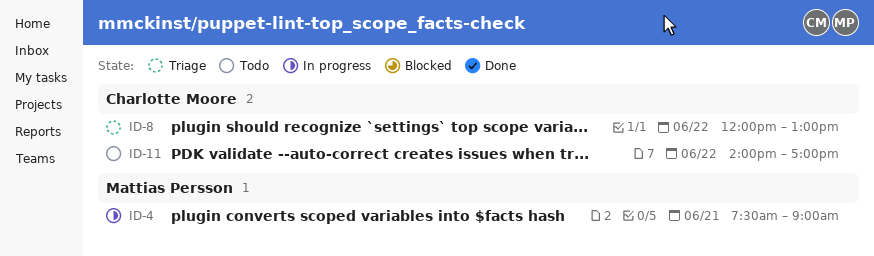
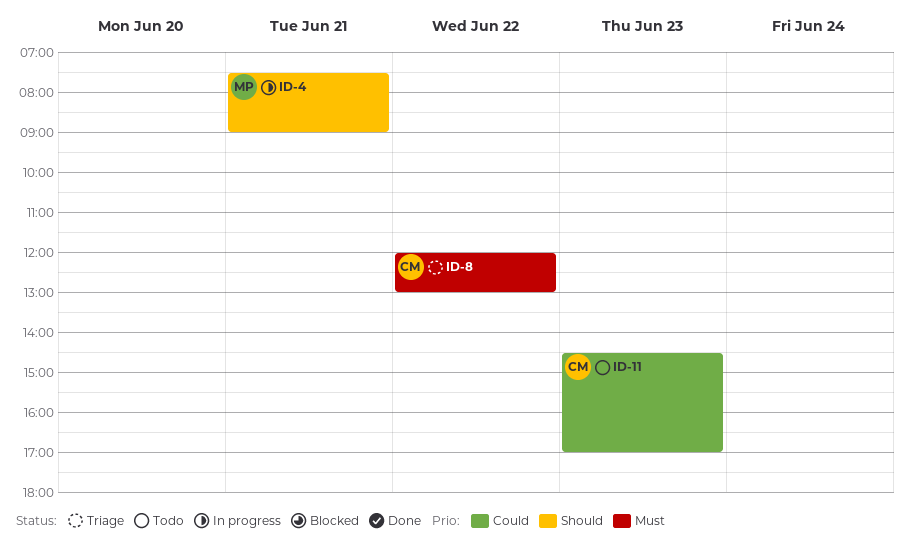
ID-11, day: Jun 22 -> Jun 23
ID-11, begins: 14:00 -> 14:30

